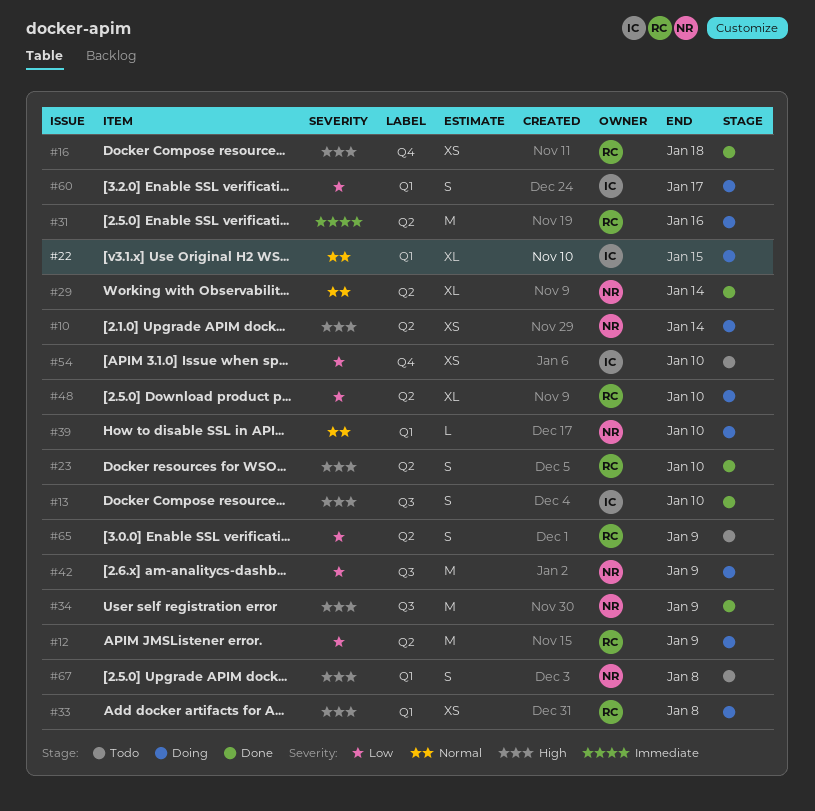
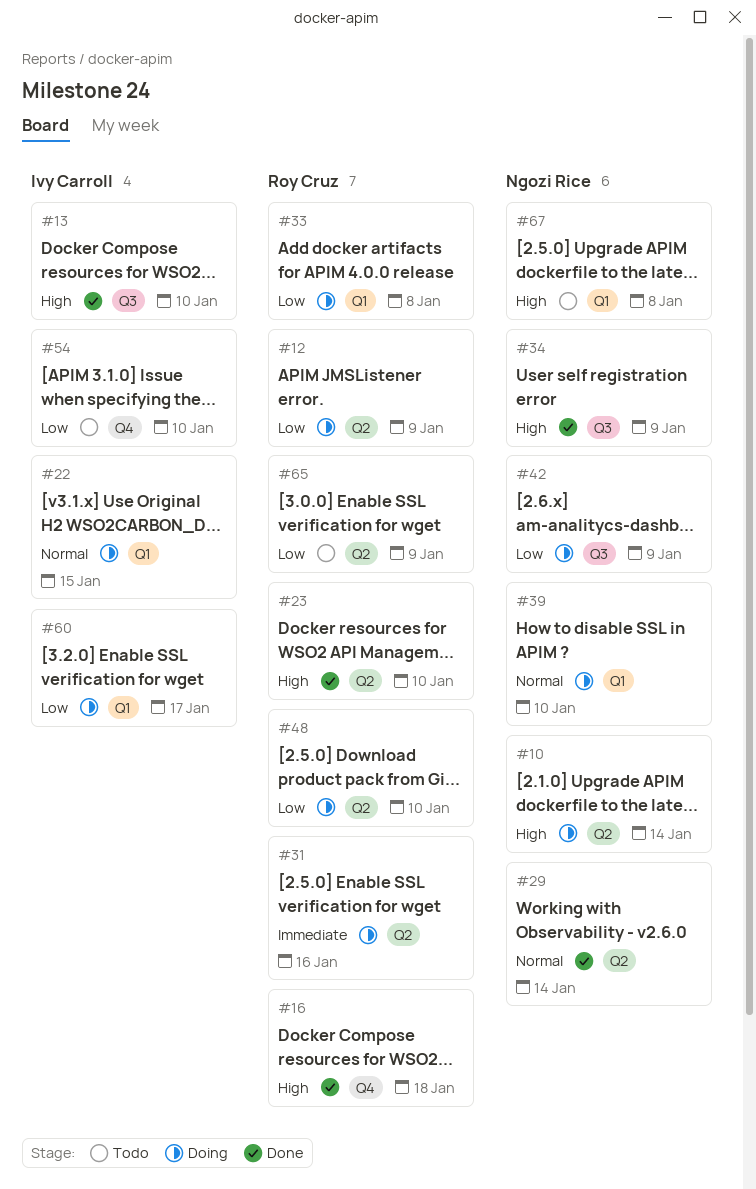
#33, priority: High -> Low

